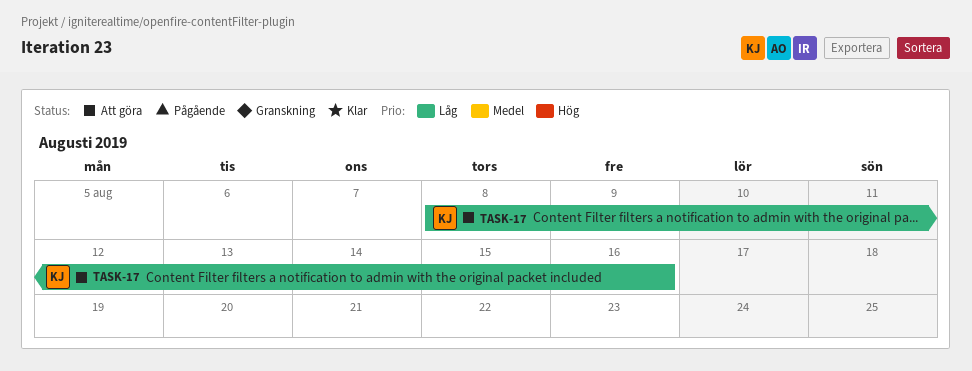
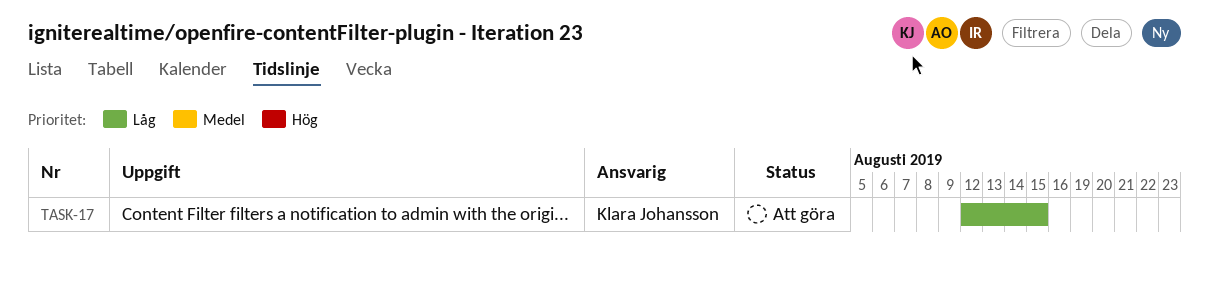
TASK-17, start: Aug 8 -> Aug 12
TASK-17, due: Aug 16 -> Aug 15

